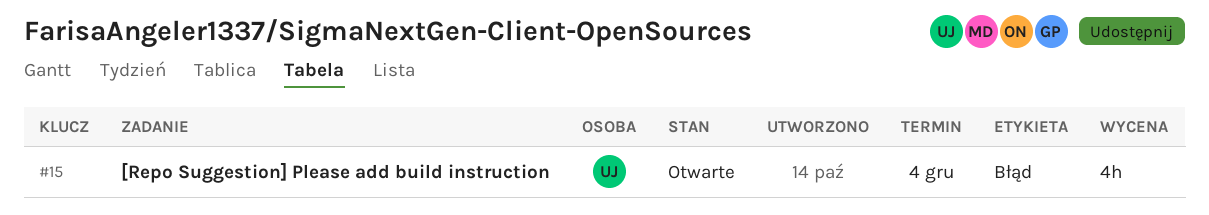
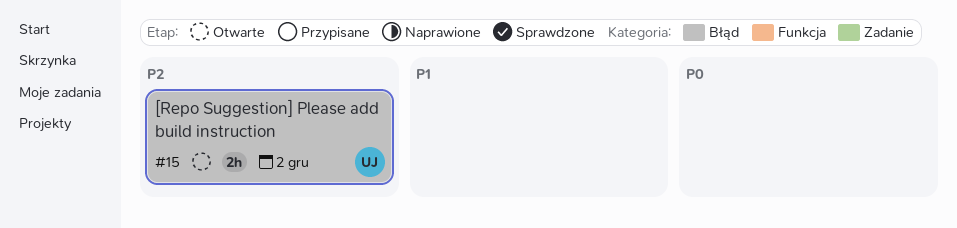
#15, estimate: 4h -> 2h
#15, due: Dec 4 -> Dec 2

